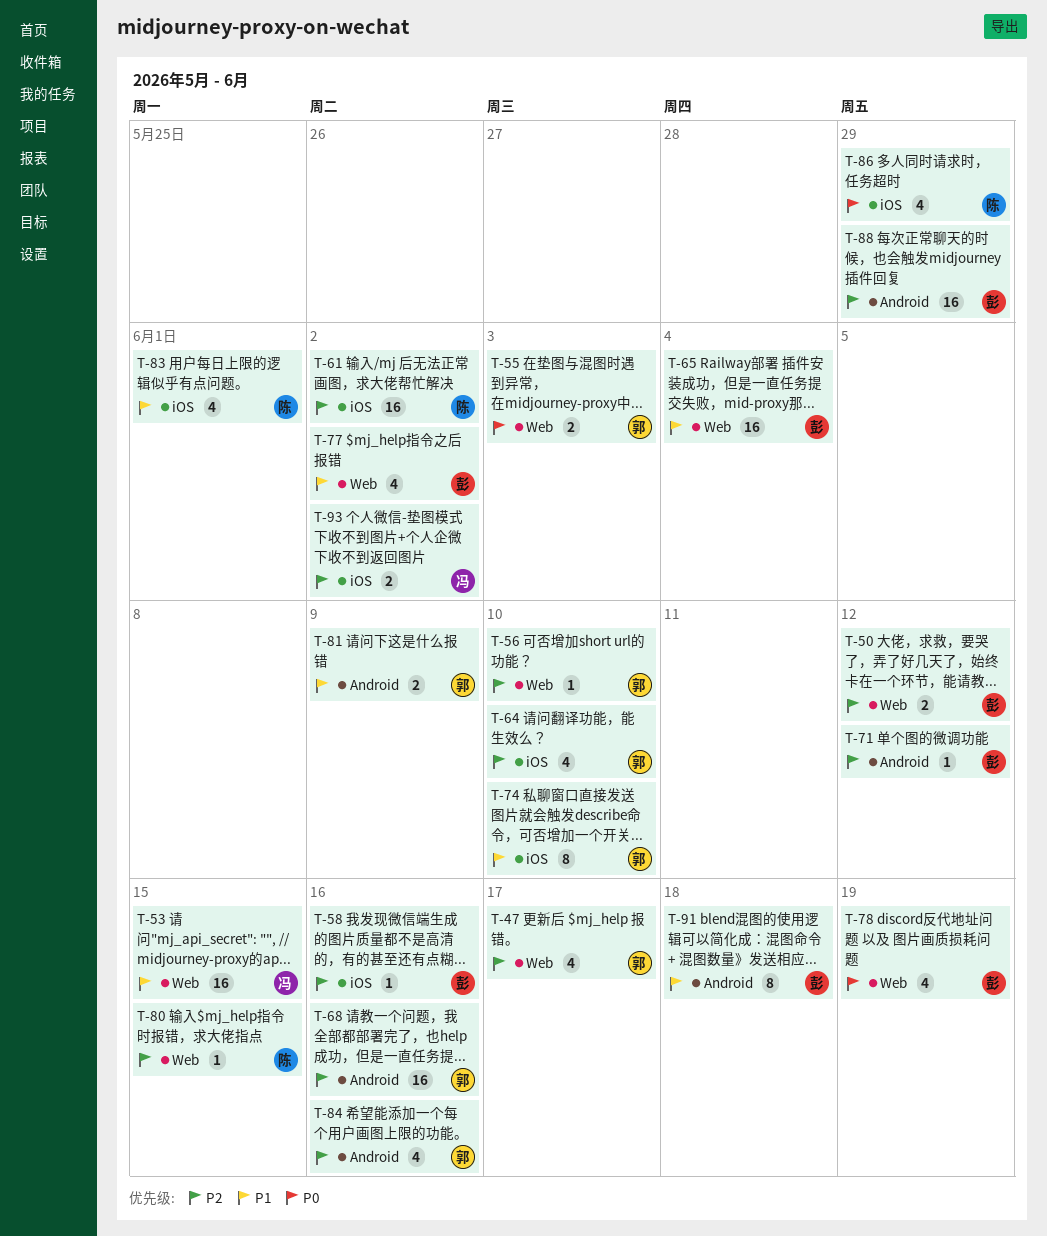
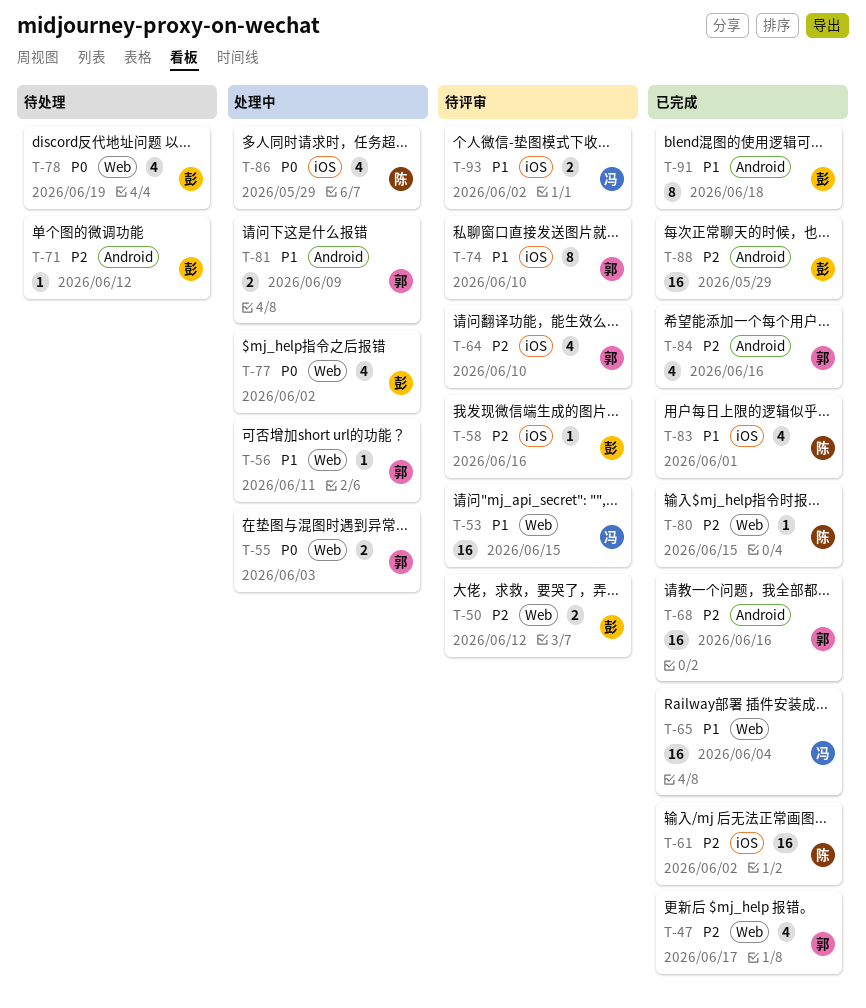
T-56, priority: P2 -> P1
T-56, due: Jun 10 -> Jun 11
T-65, owner: 彭 -> 冯
T-77, priority: P1 -> P0
T-93, priority: P2 -> P1

